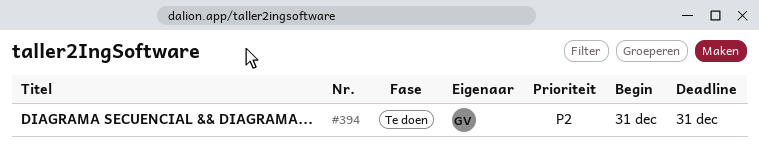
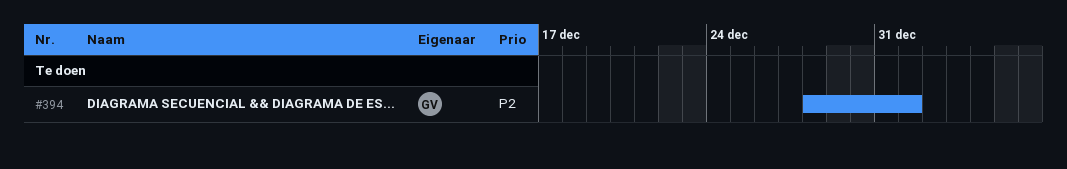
#394, start: Dec 31 -> Dec 28
#394, due: Dec 31 -> Jan 1

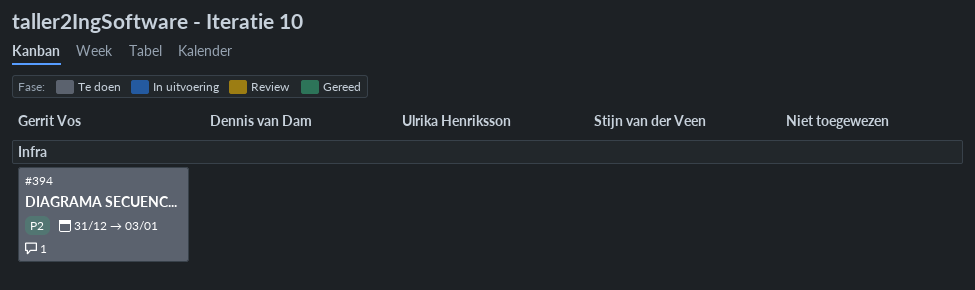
#394, start: Dec 28 -> Dec 31
#394, due: Jan 1 -> Jan 3

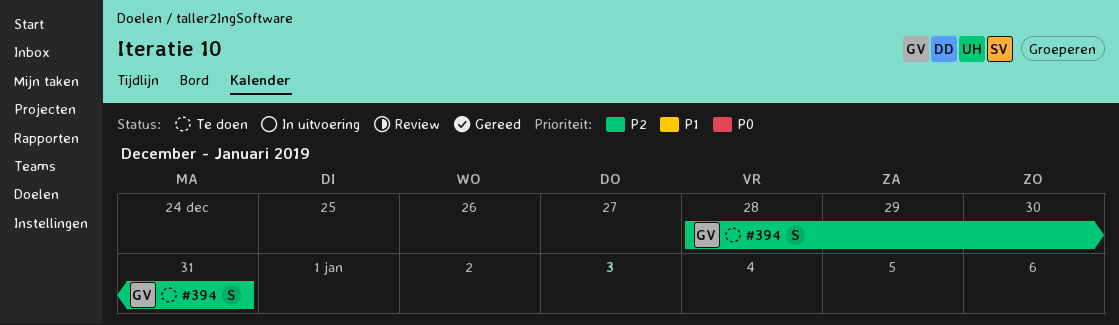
#394, start: Dec 31 -> Dec 28
#394, due: Jan 3 -> Dec 31

